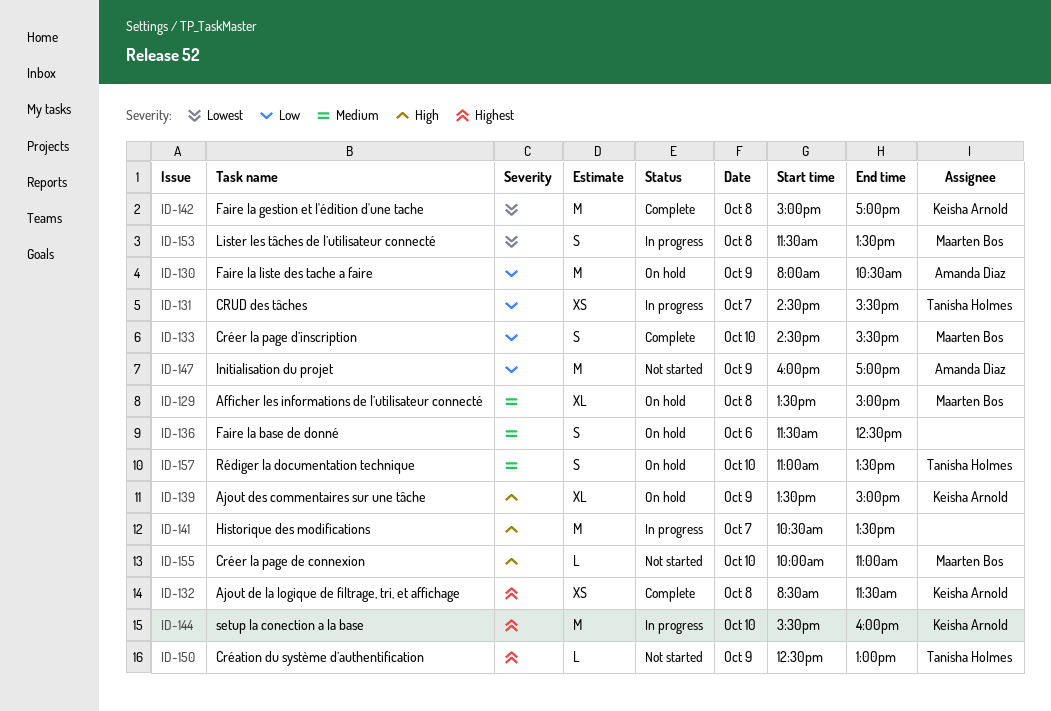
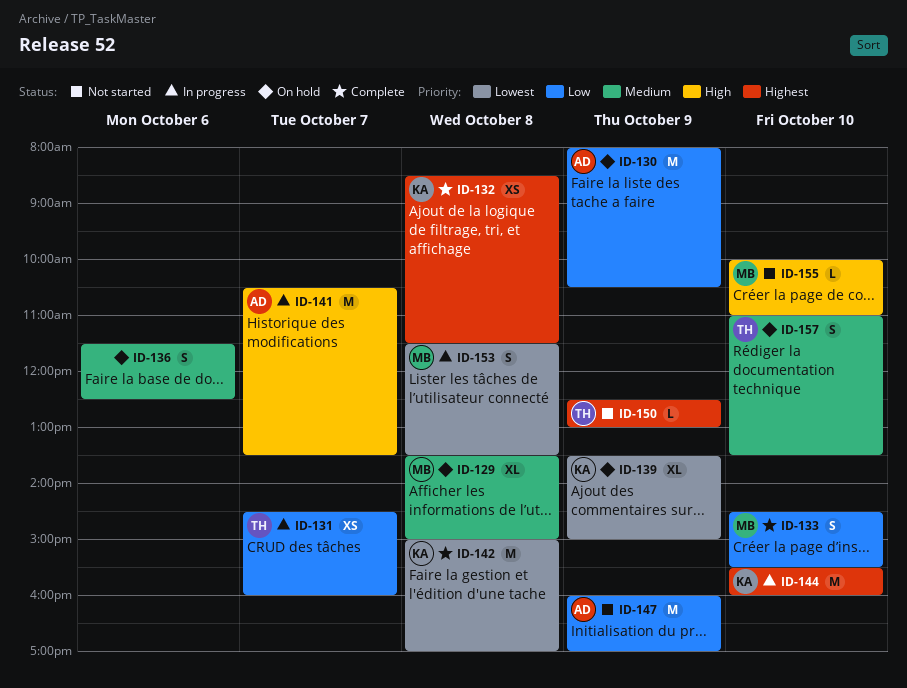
ID-131, ends: 15:30 -> 16:00
ID-139, priority: High -> Lowest
ID-141, owner: none -> Amanda Diaz

